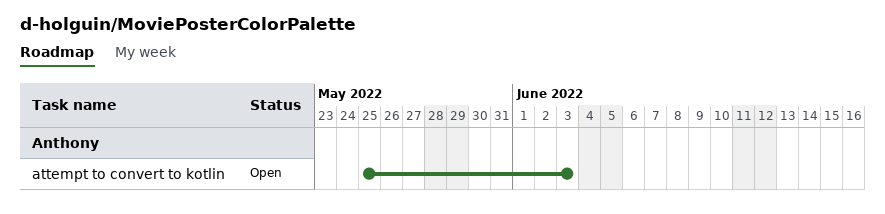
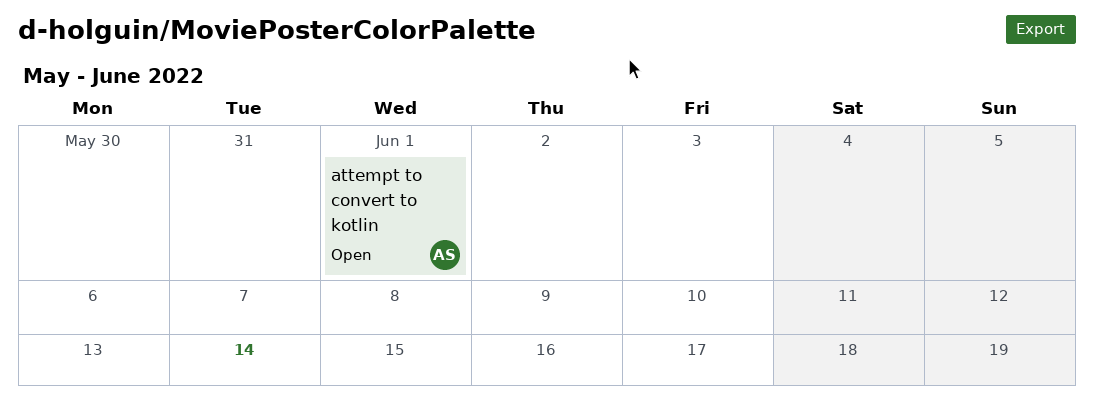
attempt to convert to kotlin, due: Jun 3 -> Jun 1

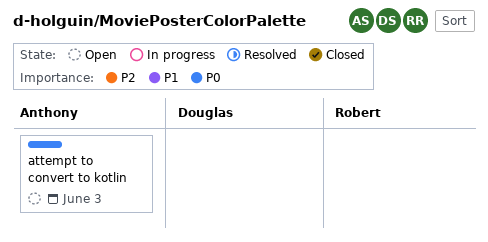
attempt to convert to kotlin, due: Jun 1 -> Jun 3

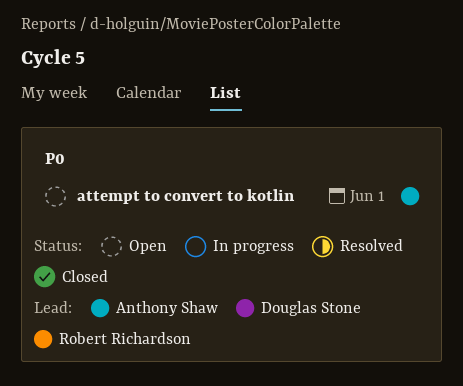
attempt to convert to kotlin, due: Jun 3 -> Jun 1

